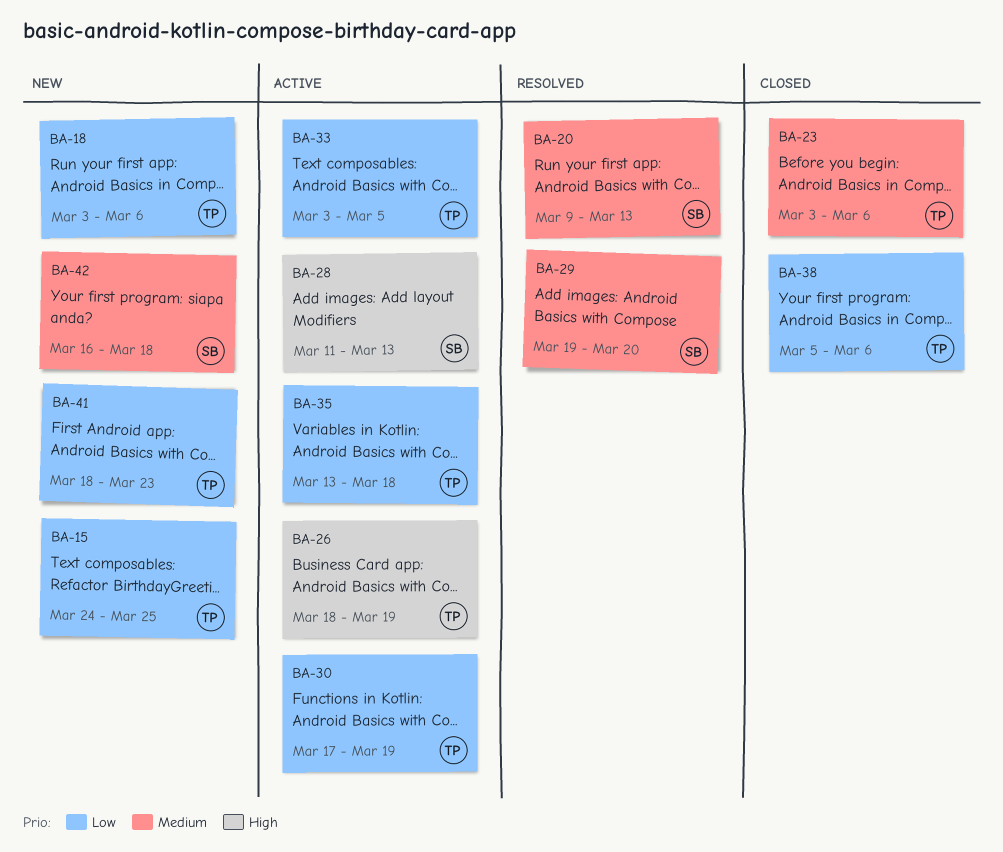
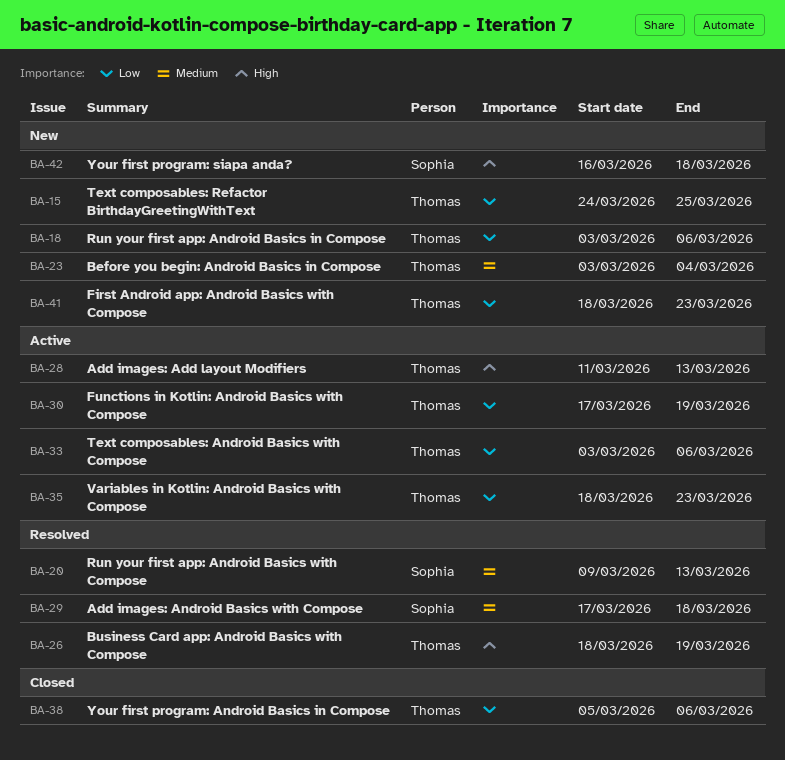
BA-23, status: Closed -> New
BA-23, due: Mar 6 -> Mar 4
BA-26, status: Active -> Resolved
BA-28, owner: Sophia -> Thomas
BA-29, start: Mar 19 -> Mar 17
BA-29, due: Mar 20 -> Mar 18
BA-33, due: Mar 5 -> Mar 6
BA-35, start: Mar 13 -> Mar 18
BA-35, due: Mar 18 -> Mar 23
BA-42, priority: Medium -> High

